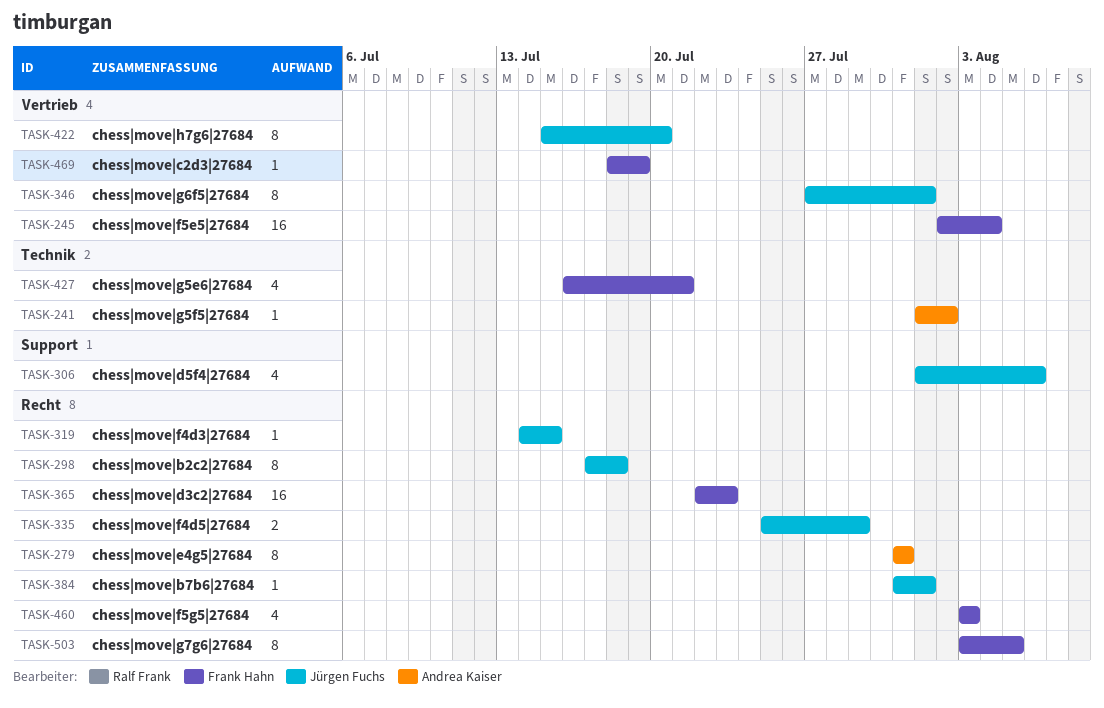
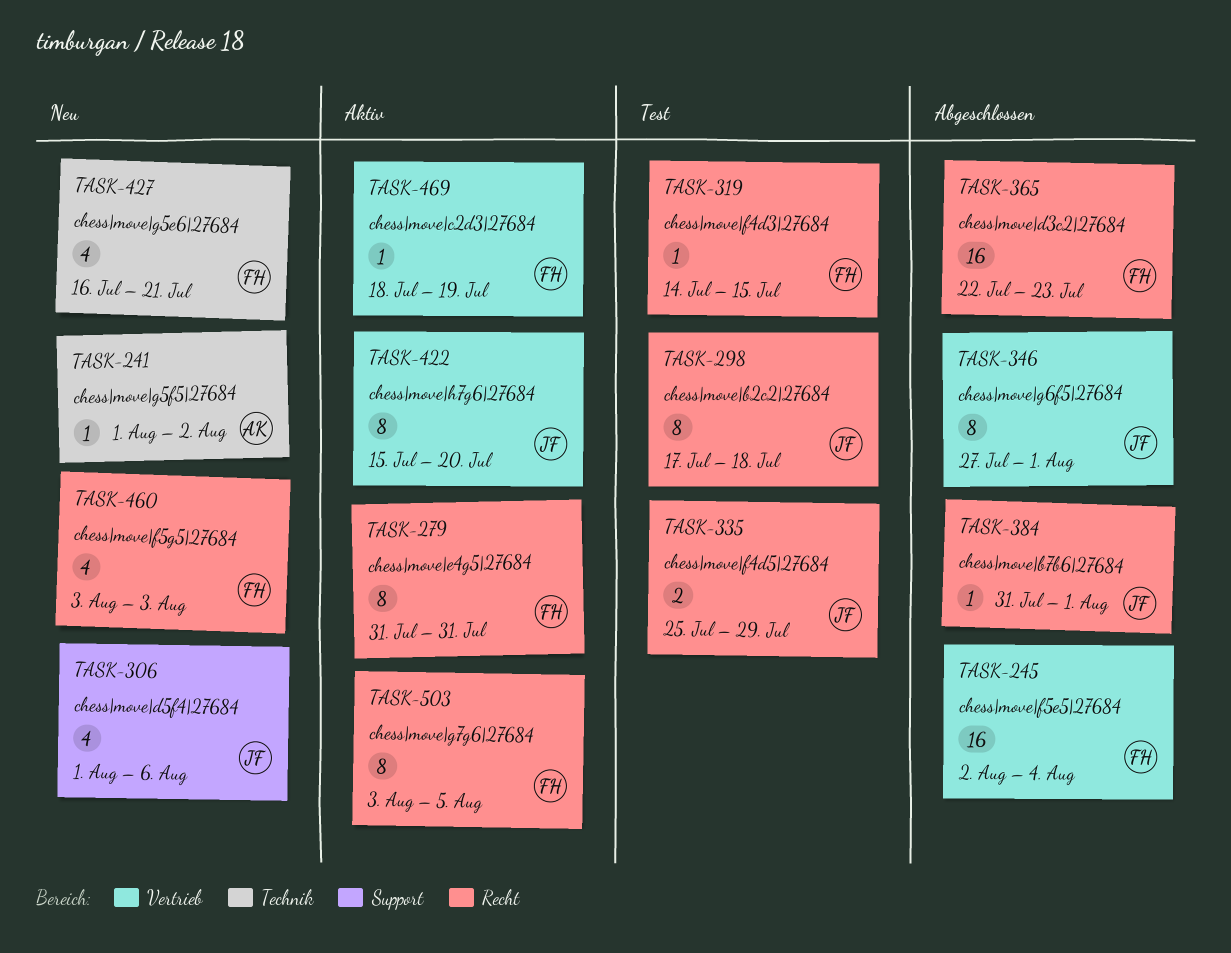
TASK-279, owner: Andrea Kaiser -> Frank Hahn
TASK-319, owner: Jürgen Fuchs -> Frank Hahn

